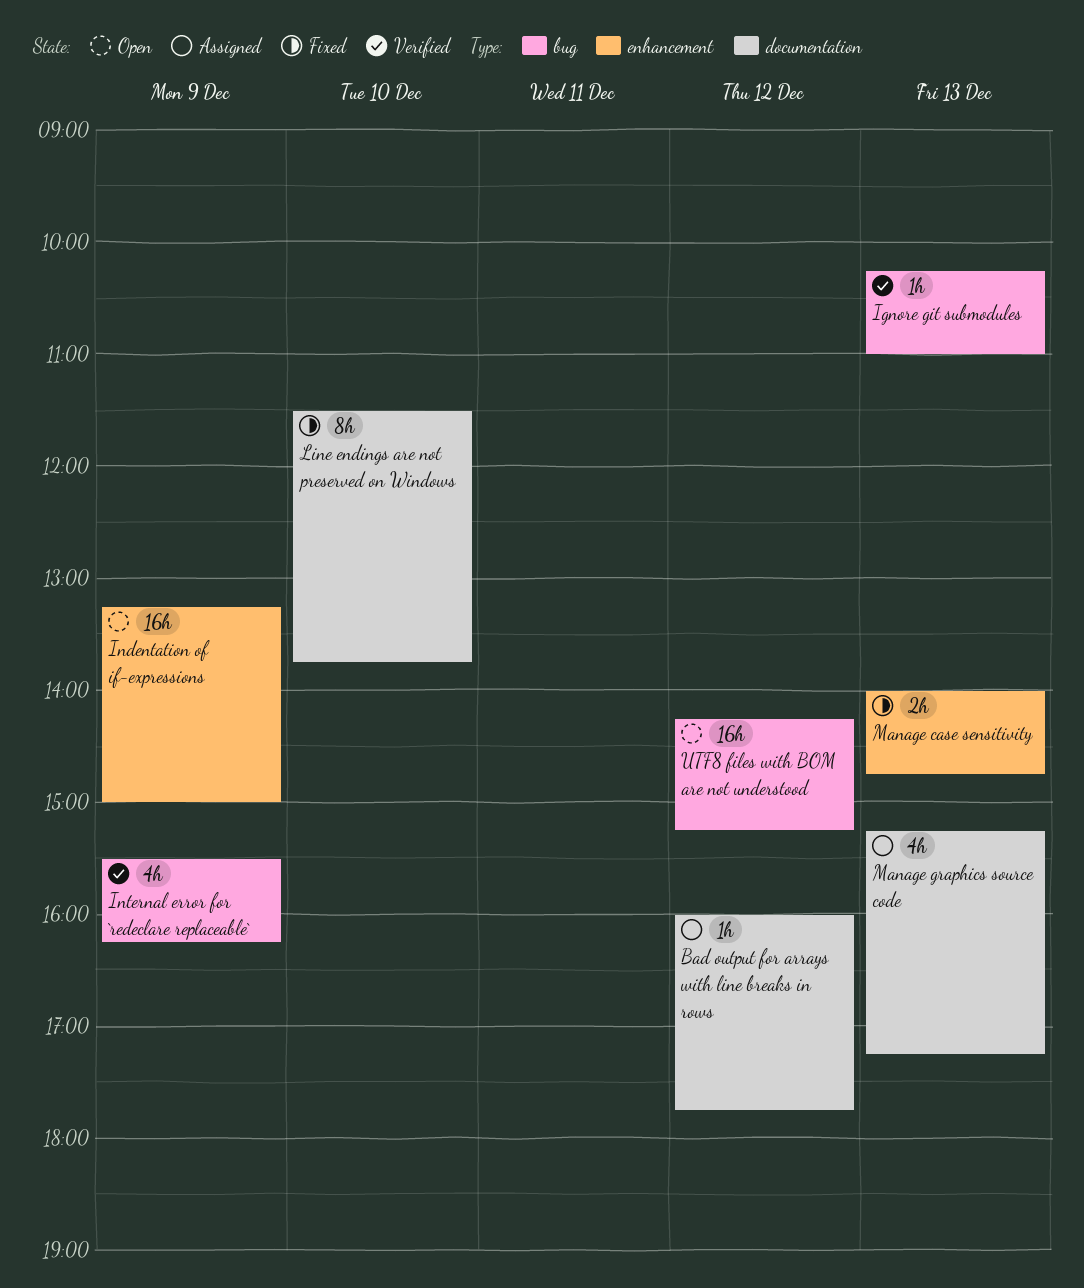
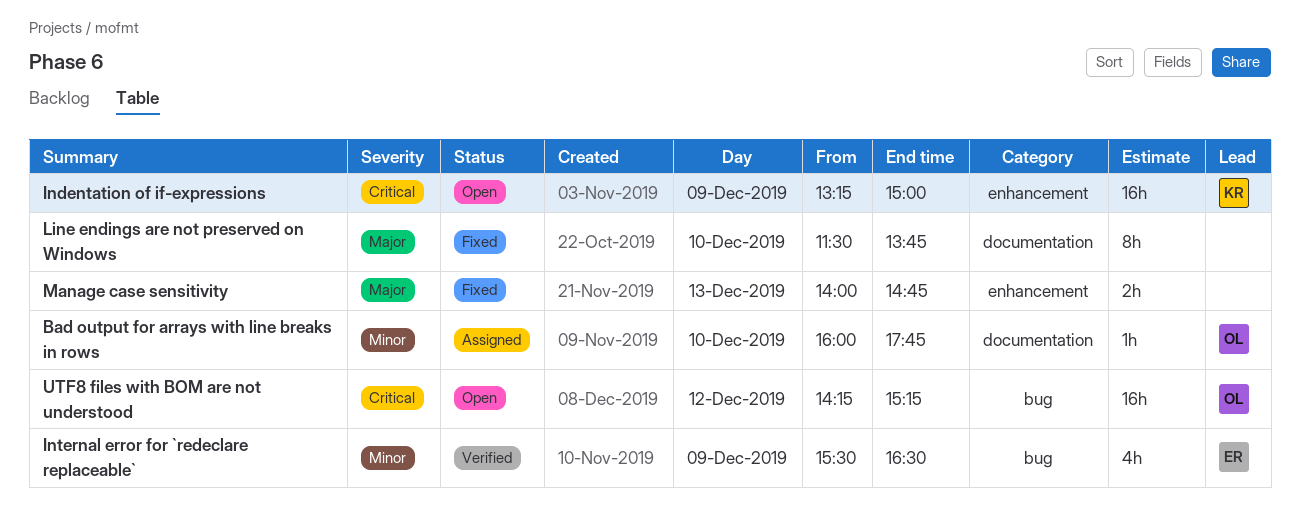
Bad output for arrays with line breaks in rows, day: Dec 12 -> Dec 10
Ignore git submodules: present -> none
Internal error for `redeclare replaceable`, ends: 16:15 -> 16:30
Manage graphics source code: present -> none

